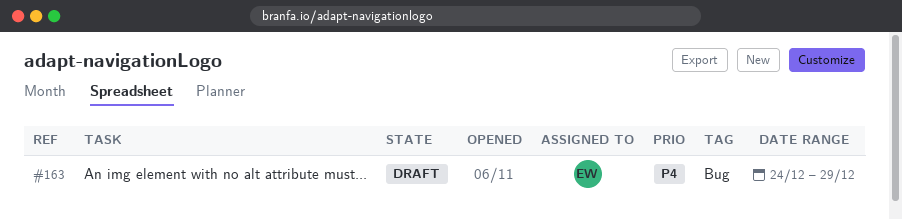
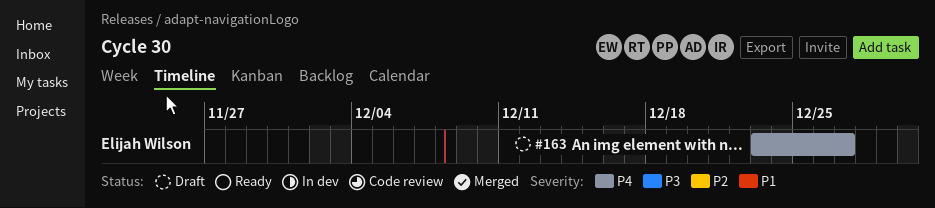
#163, start: Dec 24 -> Dec 23
#163, due: Dec 29 -> Dec 27

